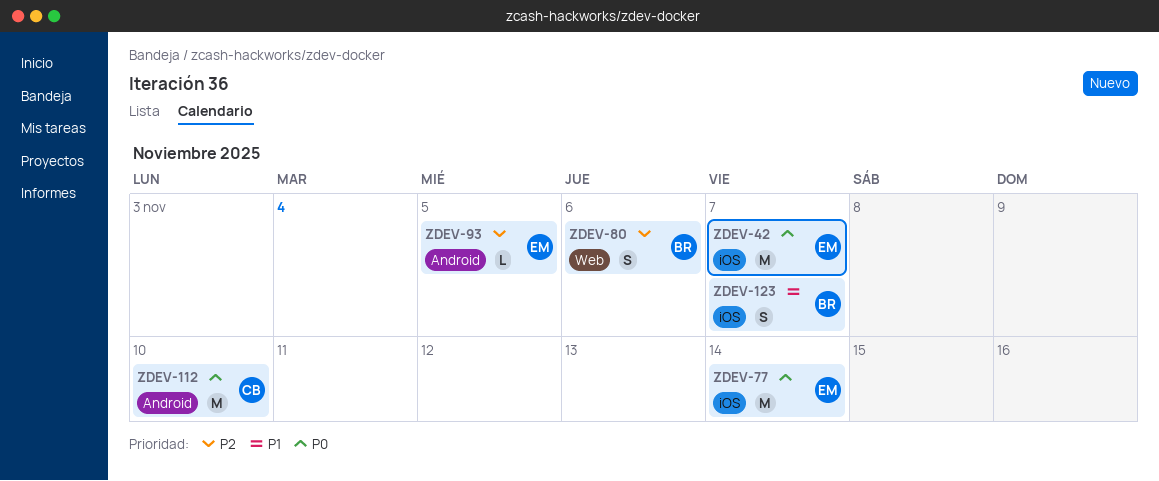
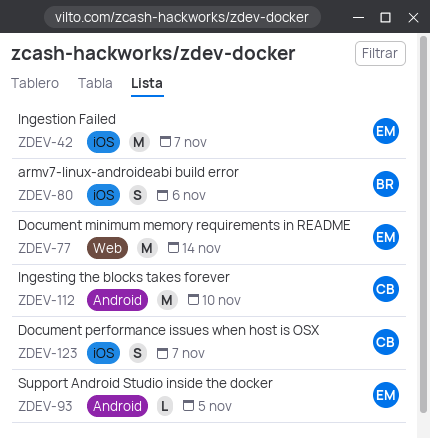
ZDEV-77, label: iOS -> Web
ZDEV-80, label: Web -> iOS
ZDEV-123, owner: BR -> CB

